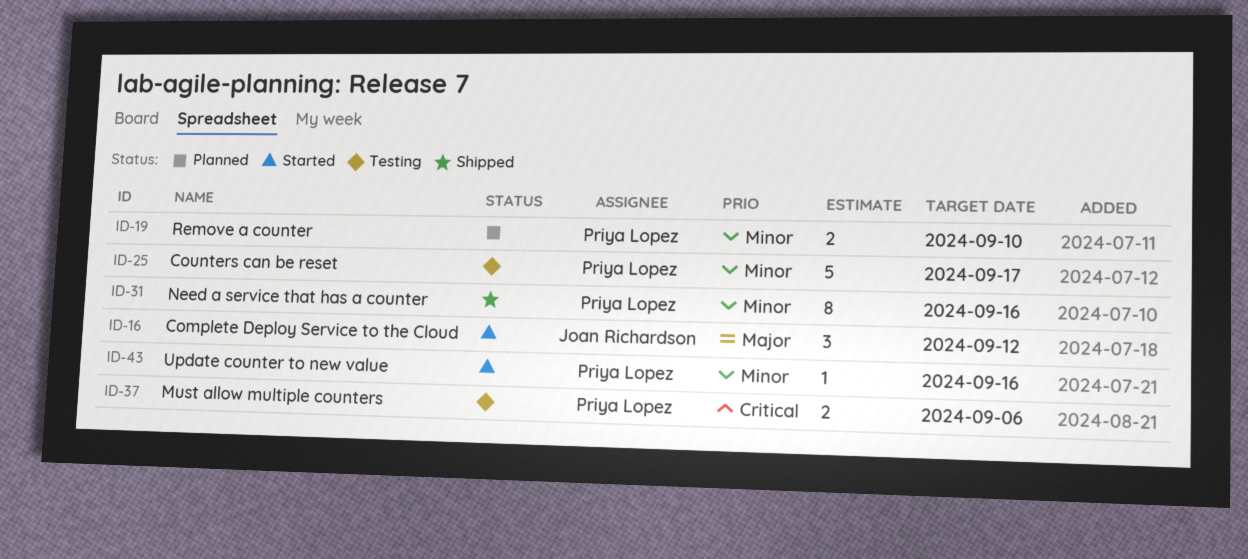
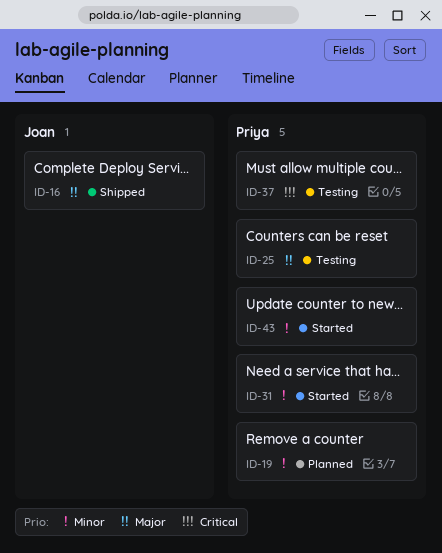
ID-16, status: Started -> Shipped
ID-25, priority: Minor -> Major
ID-31, status: Shipped -> Started

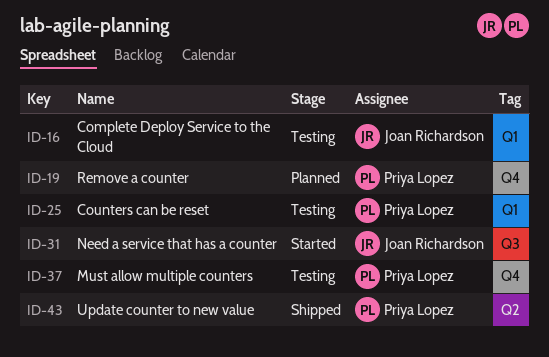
ID-16, status: Shipped -> Testing
ID-31, owner: Priya Lopez -> Joan Richardson
ID-43, status: Started -> Shipped

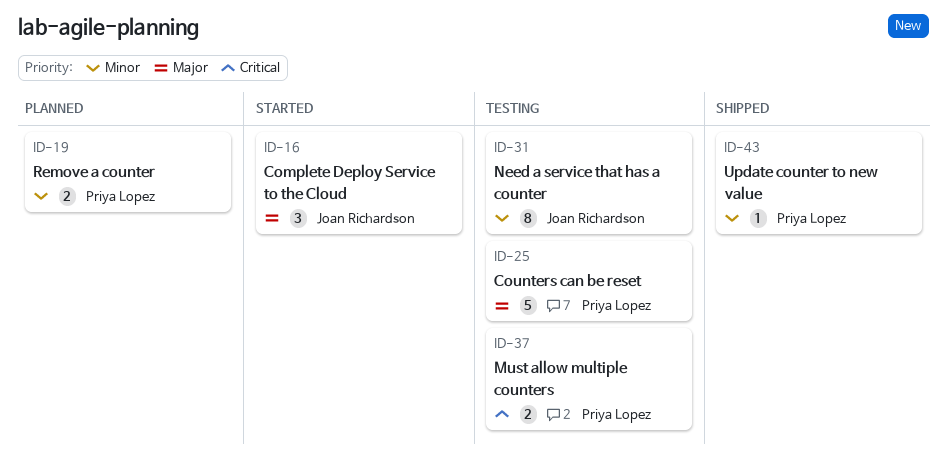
ID-16, status: Testing -> Started
ID-31, status: Started -> Testing

